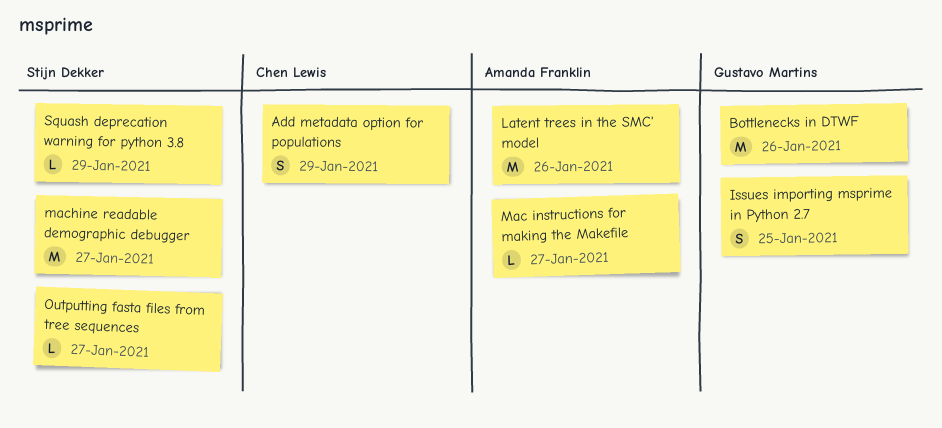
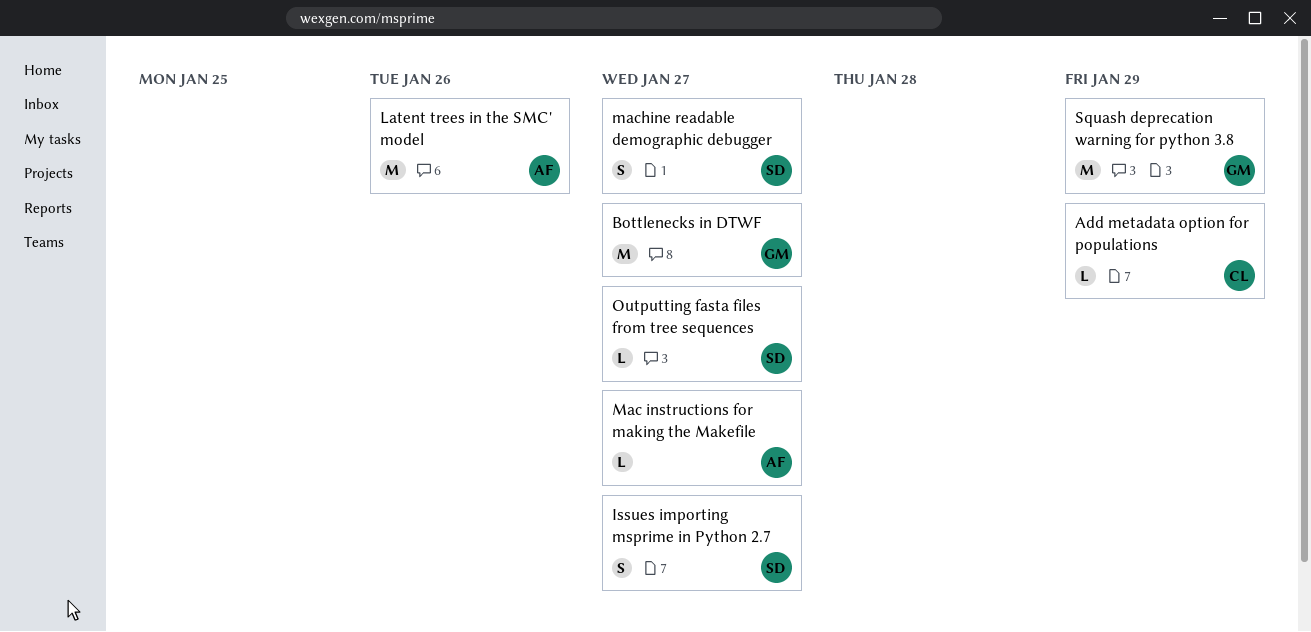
Add metadata option for populations, estimate: S -> L
Bottlenecks in DTWF, due: Jan 26 -> Jan 27
Issues importing msprime in Python 2.7, owner: Gustavo Martins -> Stijn Dekker
Issues importing msprime in Python 2.7, due: Jan 25 -> Jan 27
machine readable demographic debugger, estimate: M -> S
Squash deprecation warning for python 3.8, owner: Stijn Dekker -> Gustavo Martins
Squash deprecation warning for python 3.8, estimate: L -> M

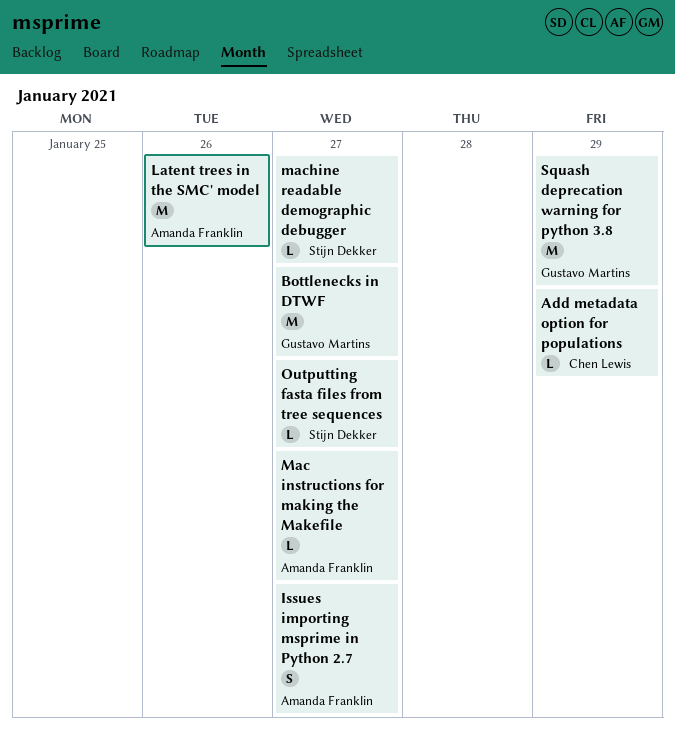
Issues importing msprime in Python 2.7, owner: Stijn Dekker -> Amanda Franklin
machine readable demographic debugger, estimate: S -> L

